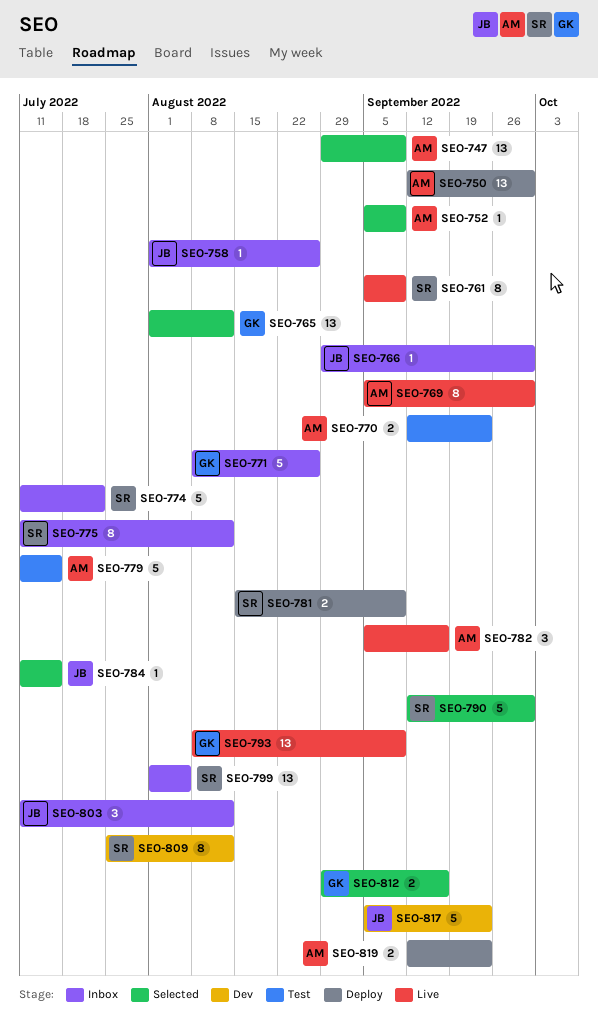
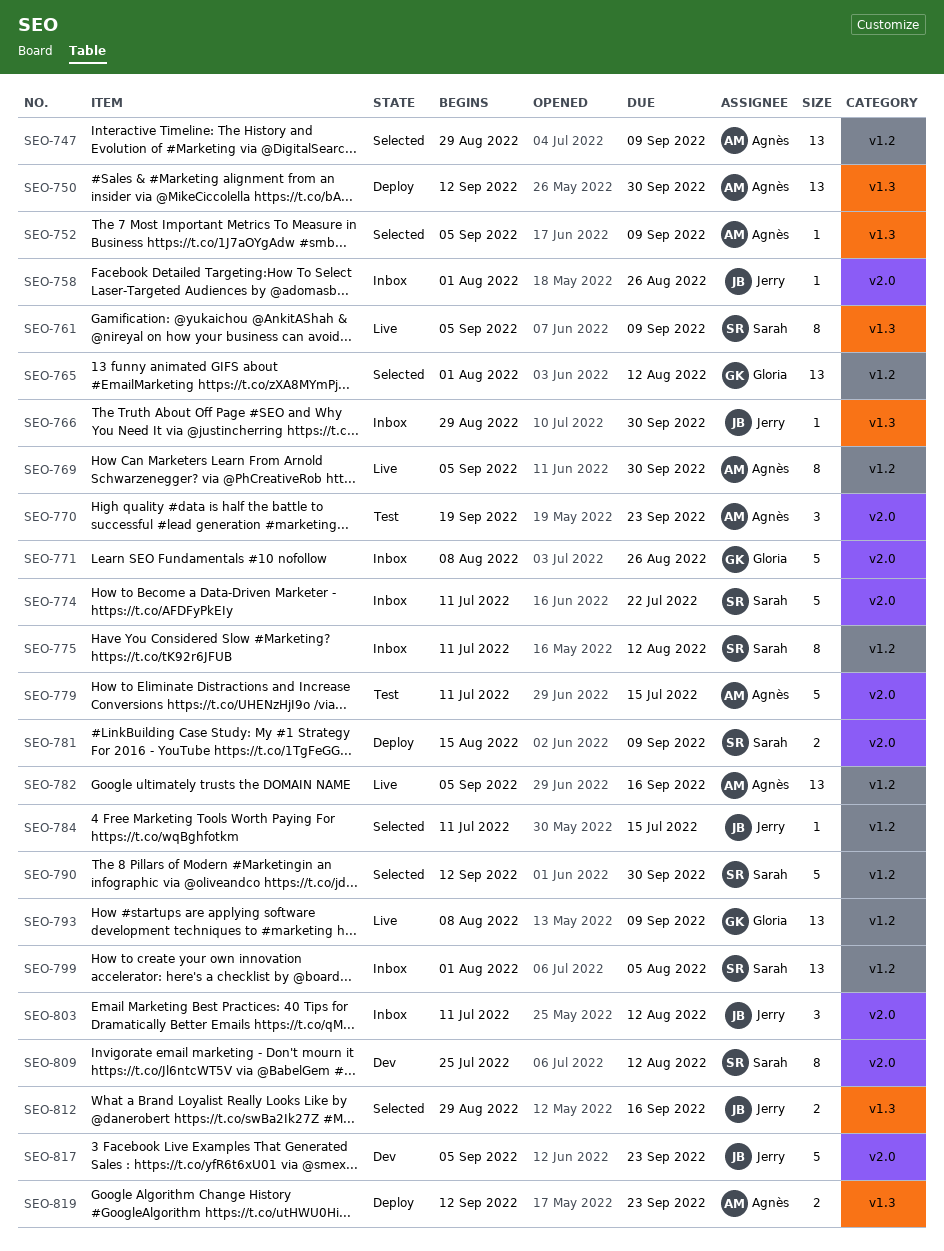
SEO-770, estimate: 2 -> 3
SEO-770, start: Sep 12 -> Sep 19
SEO-782, estimate: 3 -> 13
SEO-812, owner: Gloria -> Jerry

